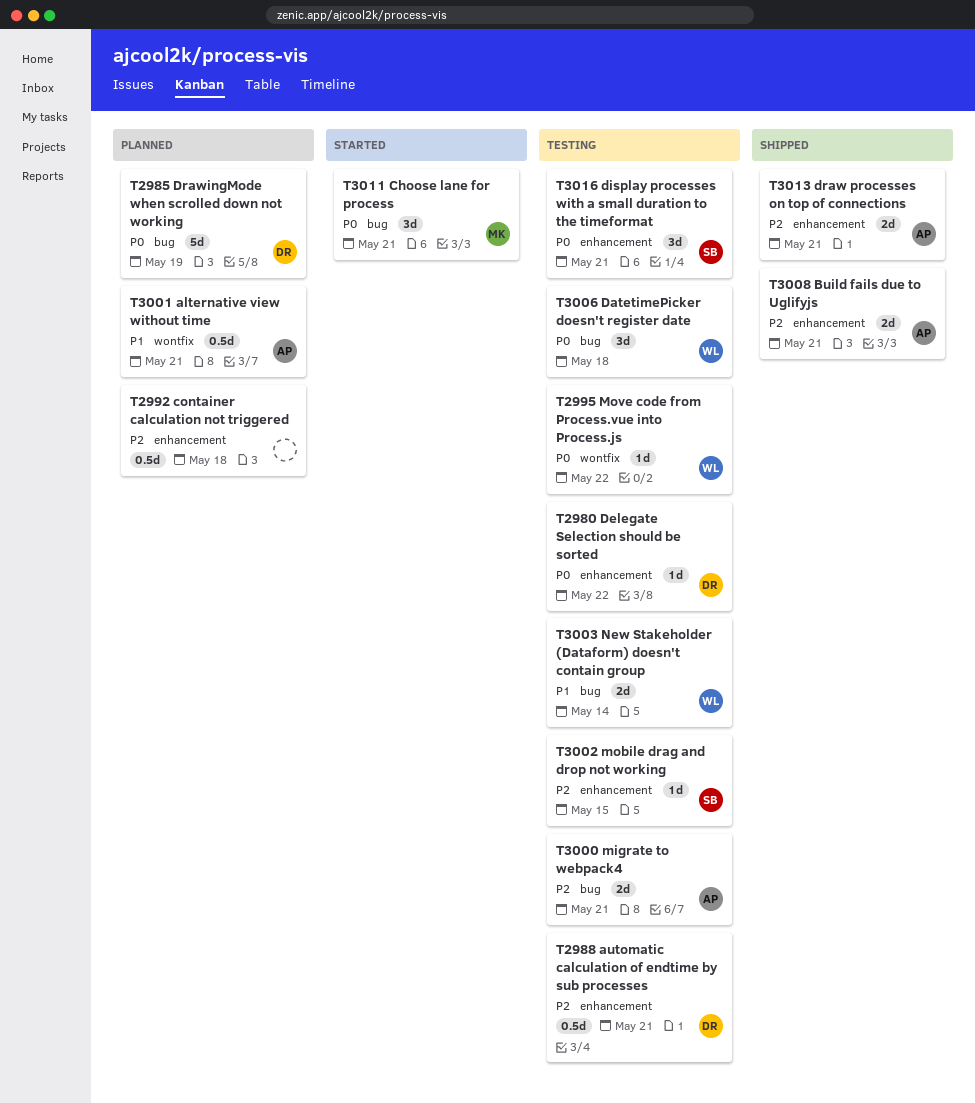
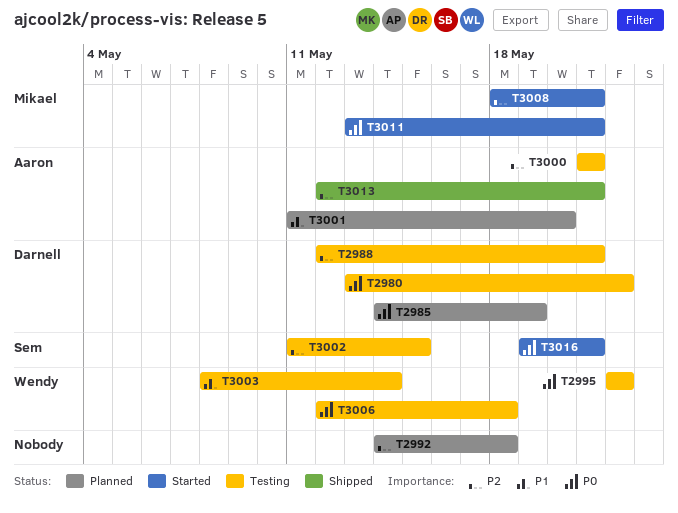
T3001, due: May 21 -> May 20
T3008, status: Shipped -> Started
T3008, owner: Aaron -> Mikael
T3016, status: Testing -> Started

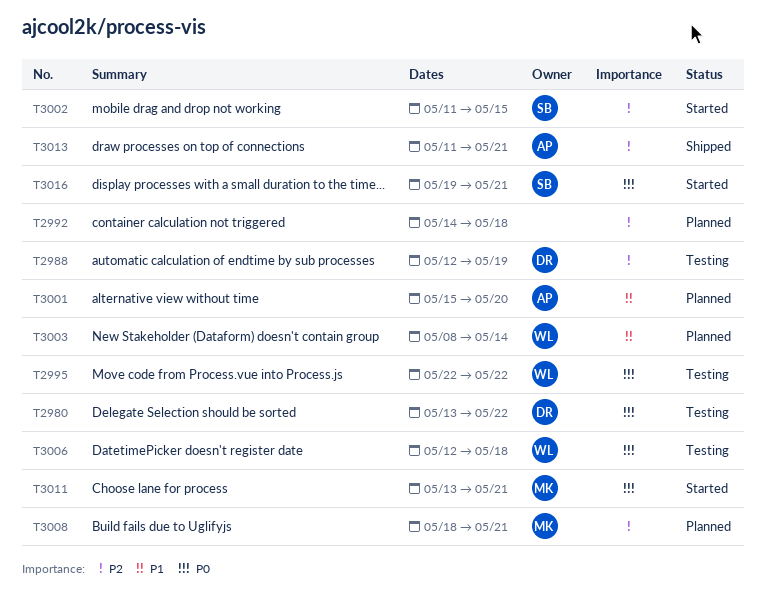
T2985: present -> none
T2988, due: May 21 -> May 19
T3000: present -> none
T3001, start: May 11 -> May 15
T3002, status: Testing -> Started
T3003, status: Testing -> Planned
T3008, status: Started -> Planned
T3013, start: May 12 -> May 11

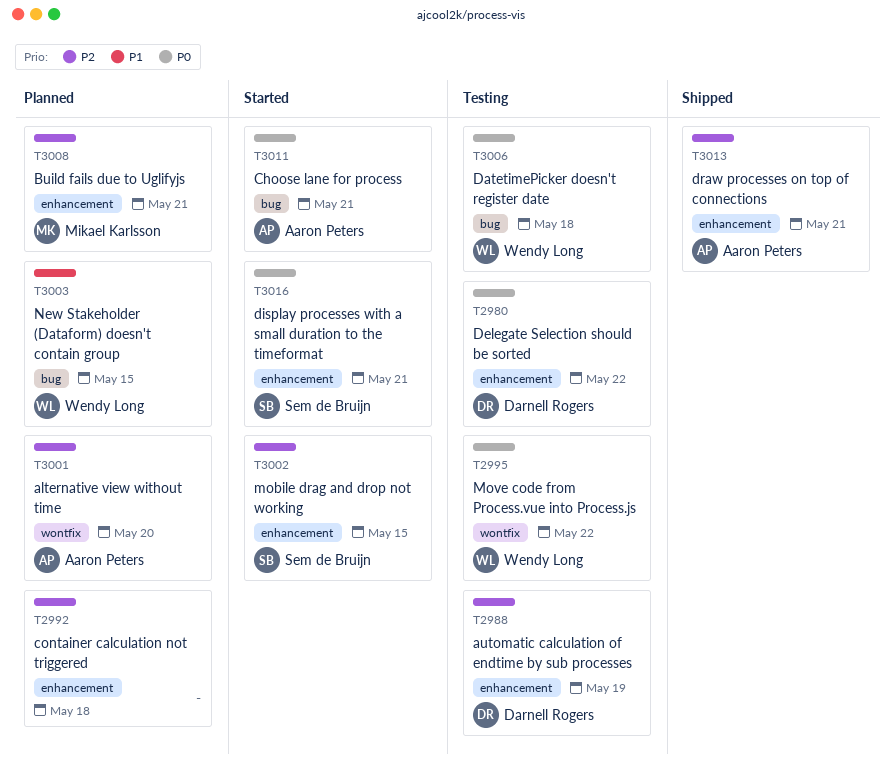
T3001, priority: P1 -> P2
T3003, due: May 14 -> May 15
T3011, owner: Mikael Karlsson -> Aaron Peters

